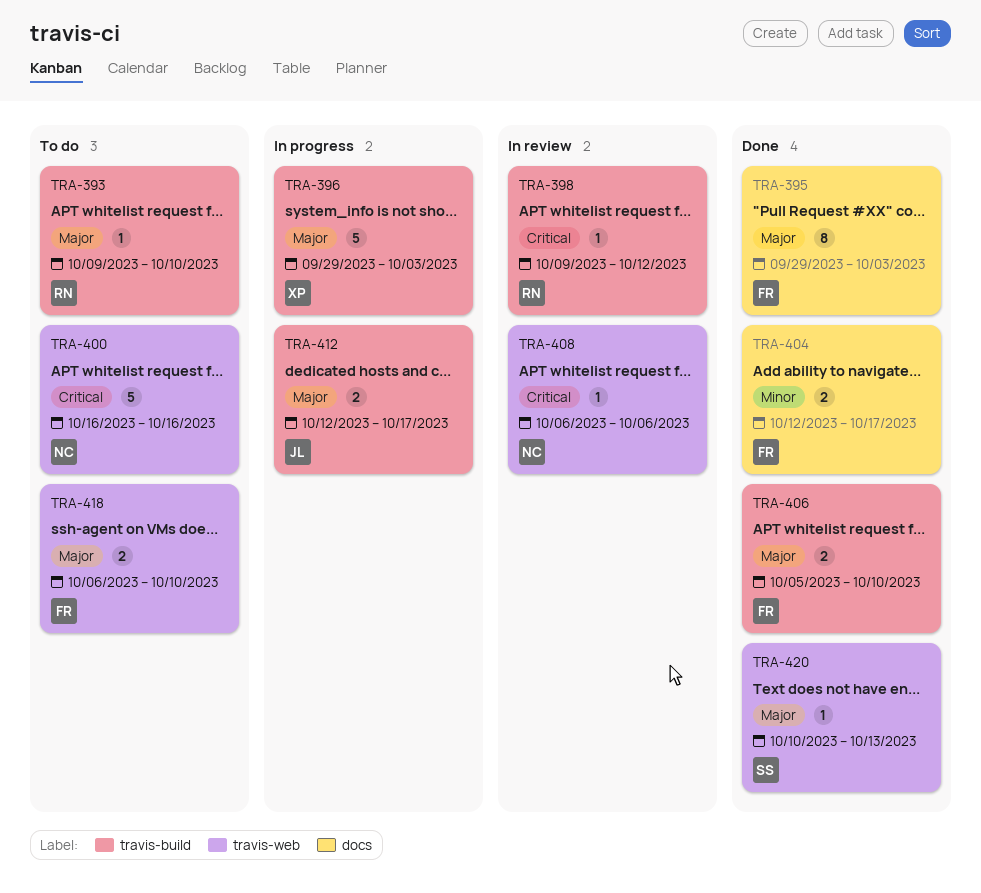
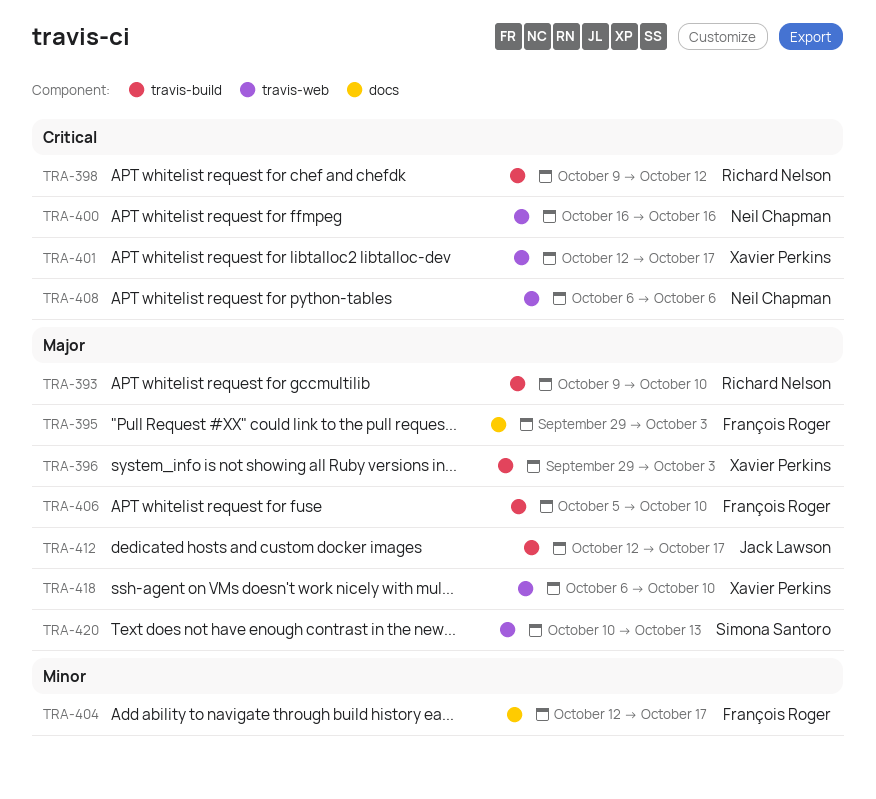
TRA-401: none -> present
TRA-418, owner: François Roger -> Xavier Perkins

